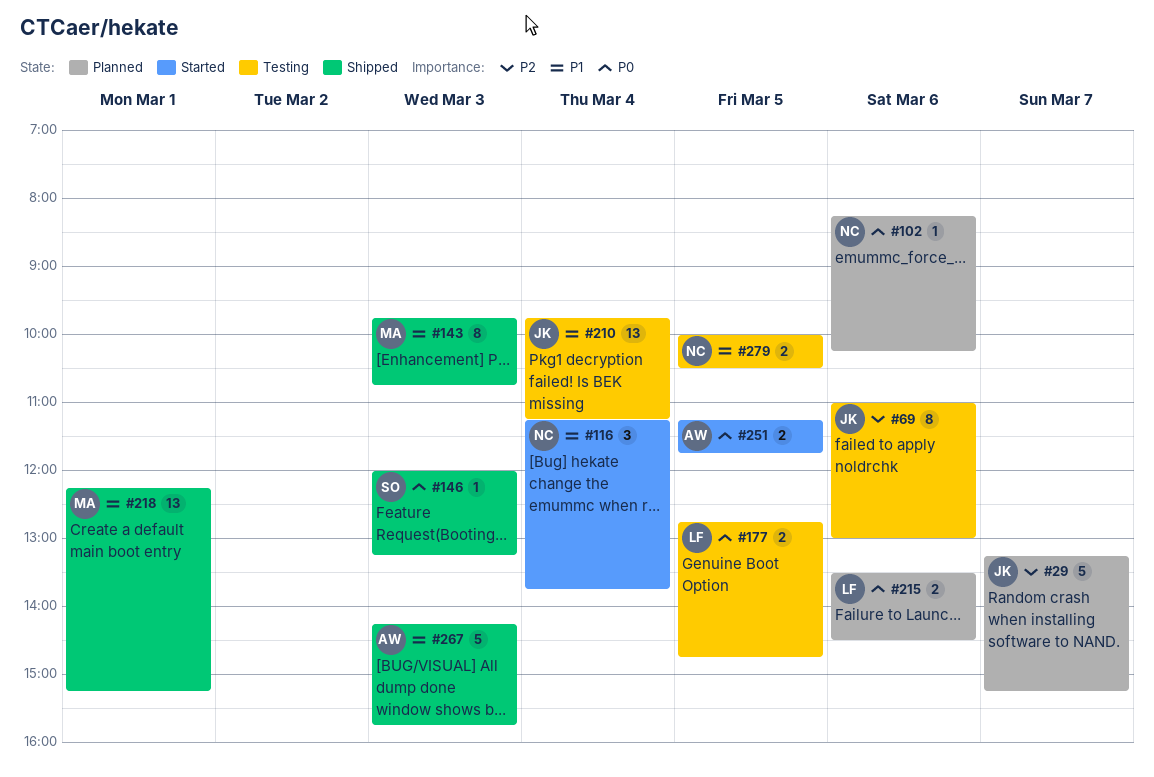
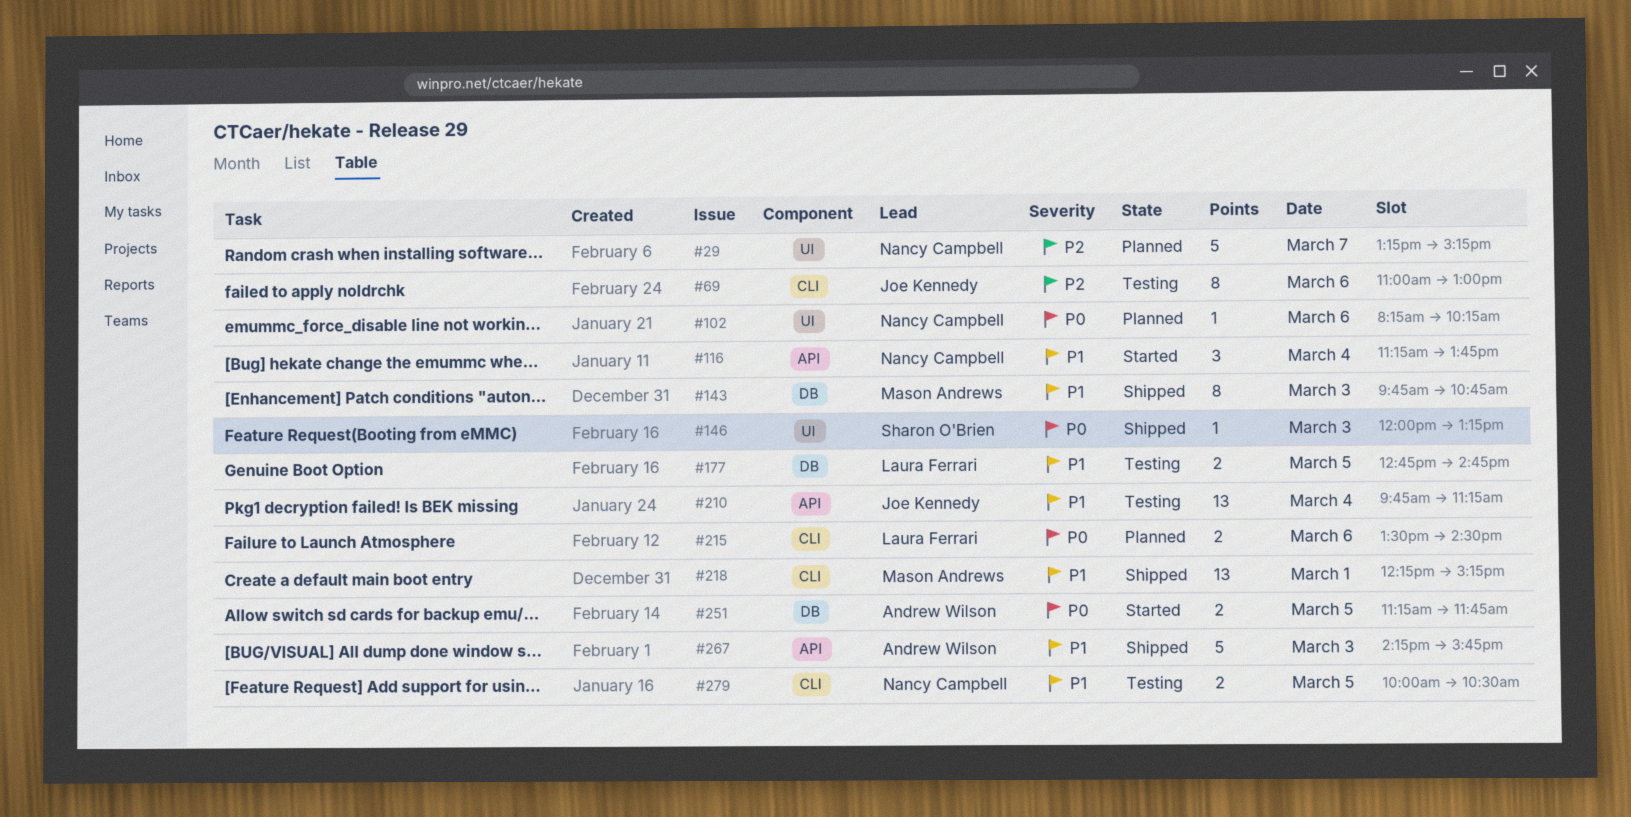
#29, owner: Joe Kennedy -> Nancy Campbell
#177, priority: P0 -> P1

